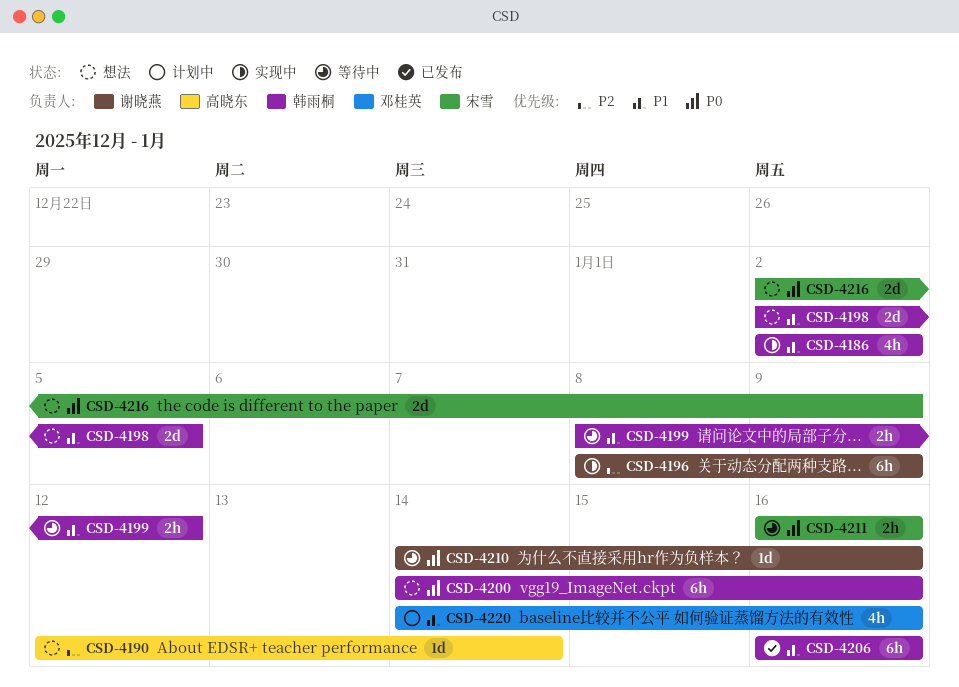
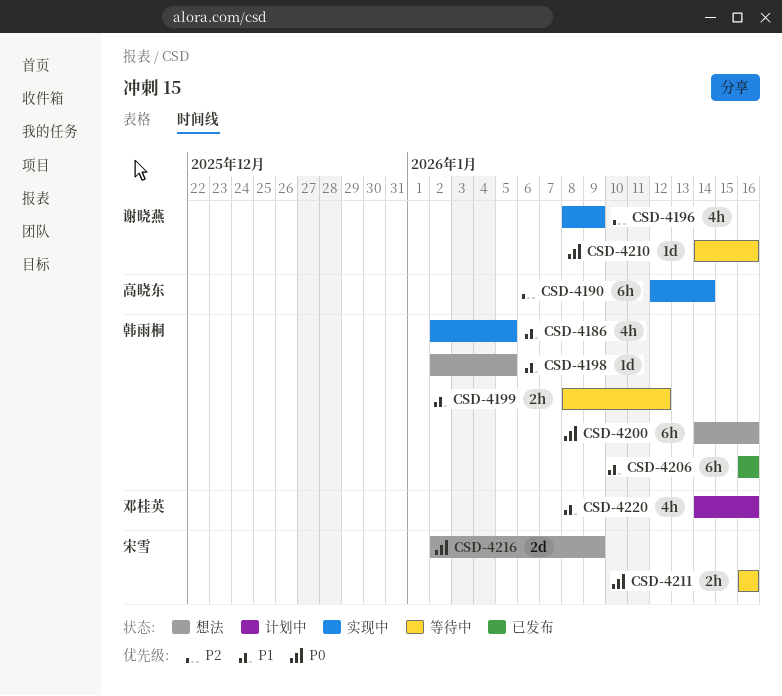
CSD-4186, due: Jan 2 -> Jan 5
CSD-4190, status: 想法 -> 实现中
CSD-4190, estimate: 1d -> 6h
CSD-4196, estimate: 6h -> 4h
CSD-4198, estimate: 2d -> 1d

